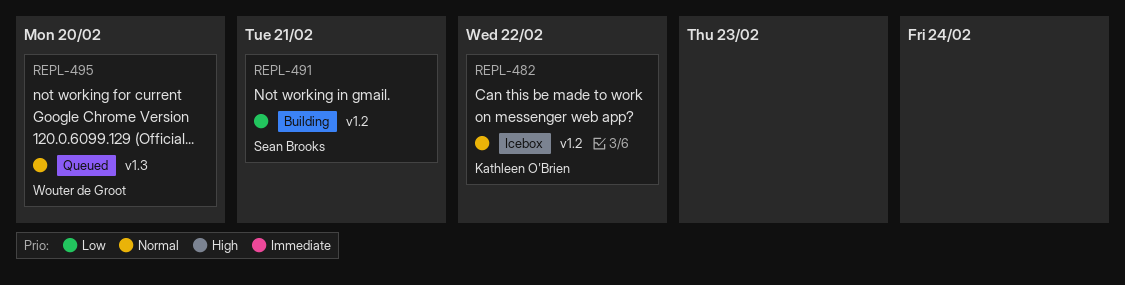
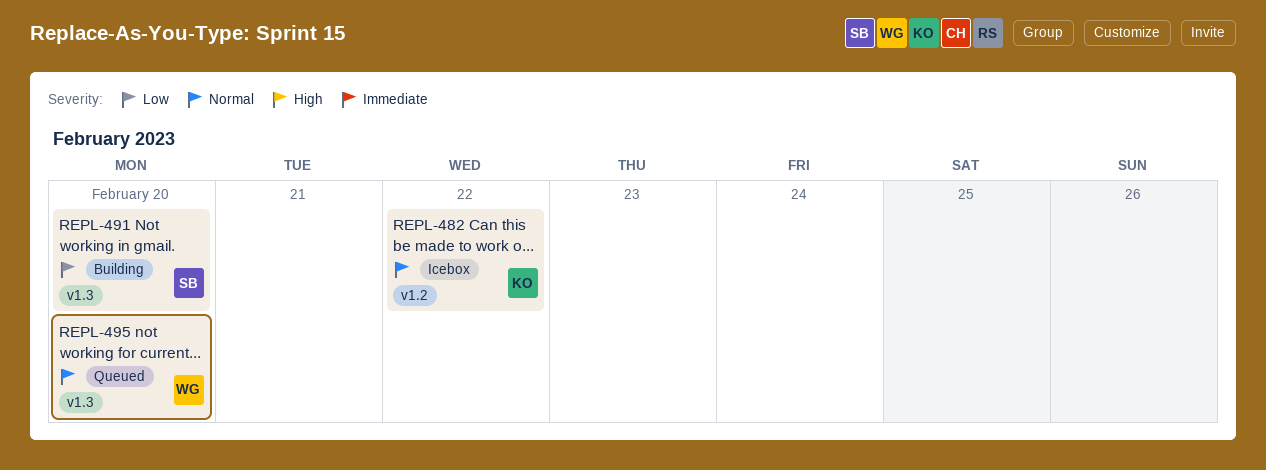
REPL-491, label: v1.2 -> v1.3
REPL-491, due: Feb 21 -> Feb 20

